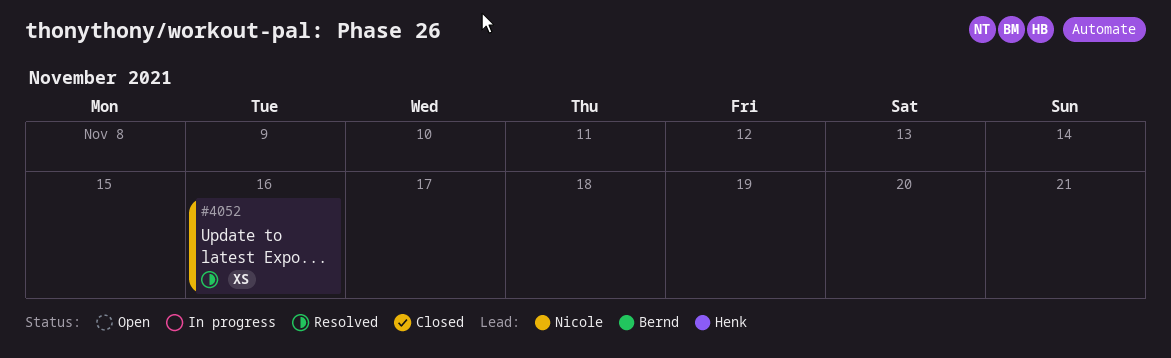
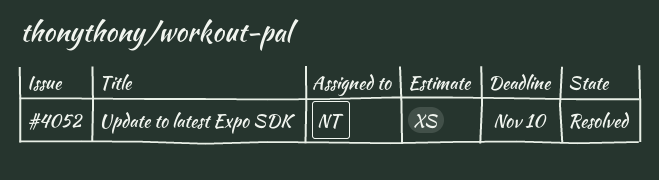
#4052, due: Nov 16 -> Nov 10

